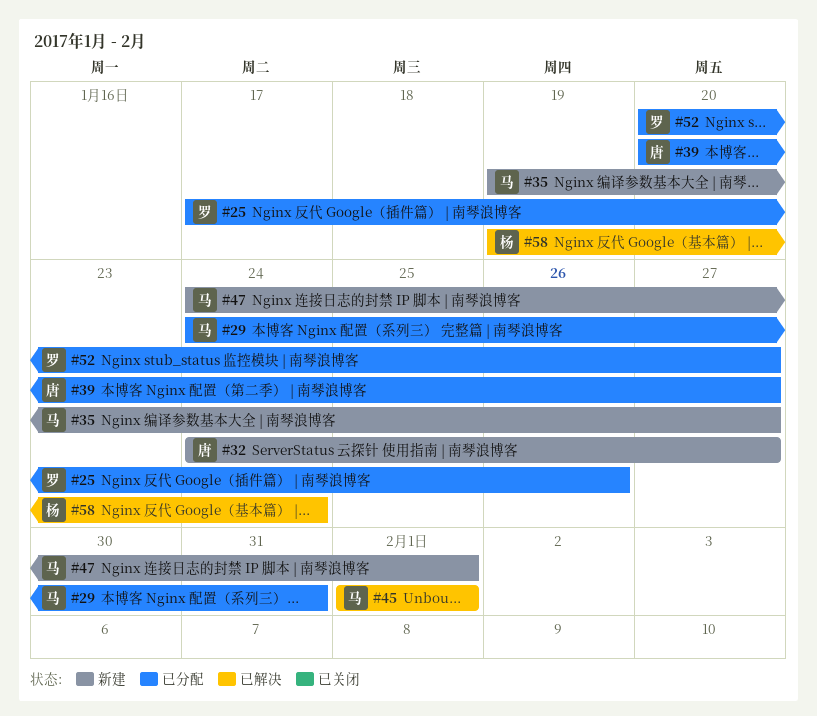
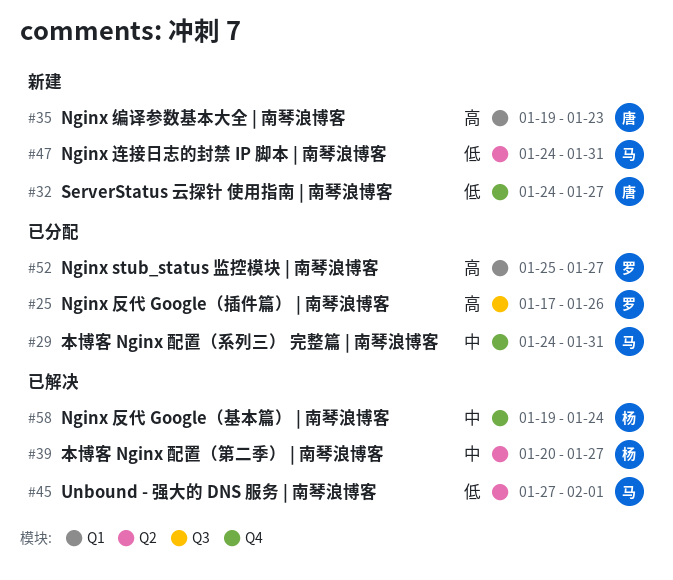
#35, owner: 马 -> 唐
#35, due: Jan 27 -> Jan 23
#39, status: 已分配 -> 已解决
#39, owner: 唐 -> 杨
#45, start: Feb 1 -> Jan 27
#47, due: Feb 1 -> Jan 31
#52, start: Jan 20 -> Jan 25

